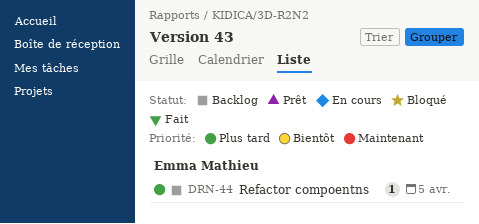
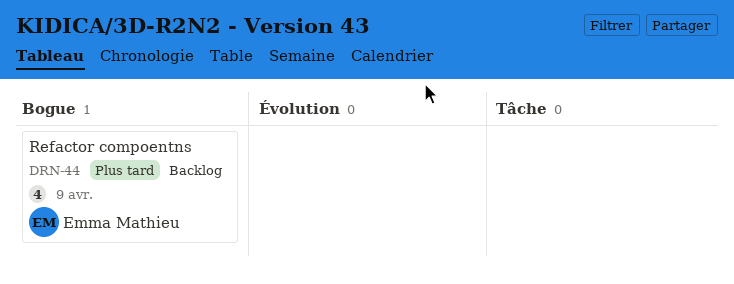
DRN-44, estimate: 1 -> 4
DRN-44, due: Apr 5 -> Apr 9

